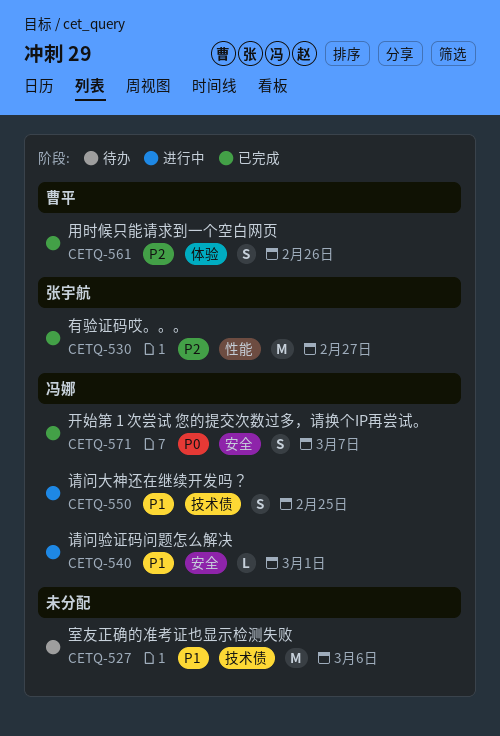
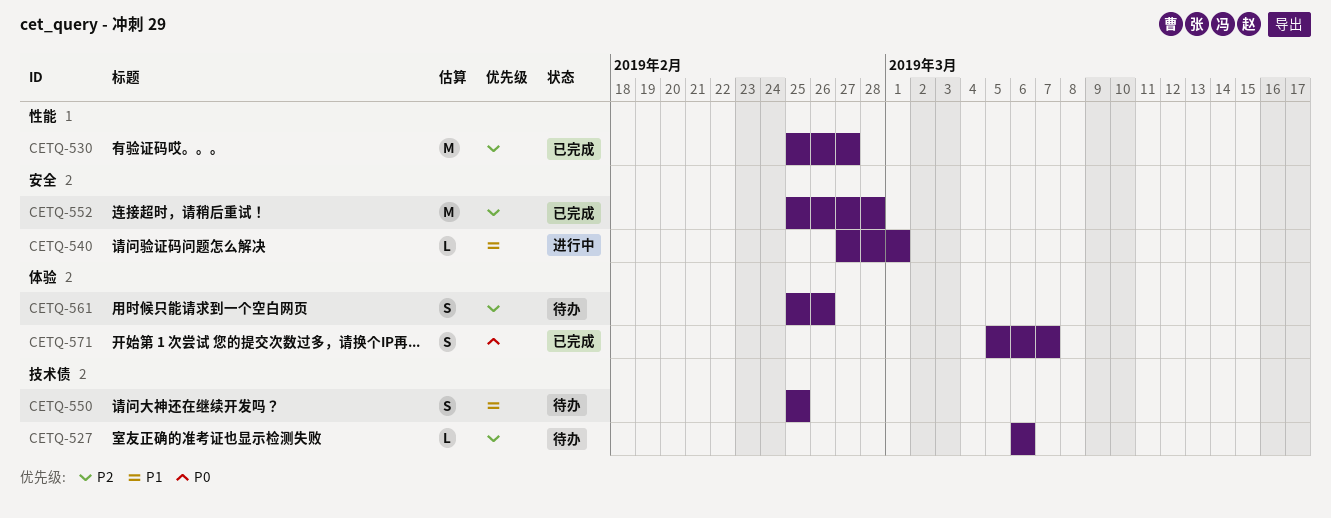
CETQ-527, priority: P1 -> P2
CETQ-527, estimate: M -> L
CETQ-550, status: 进行中 -> 待办
CETQ-552: none -> present
CETQ-561, status: 已完成 -> 待办
CETQ-571, label: 安全 -> 体验

